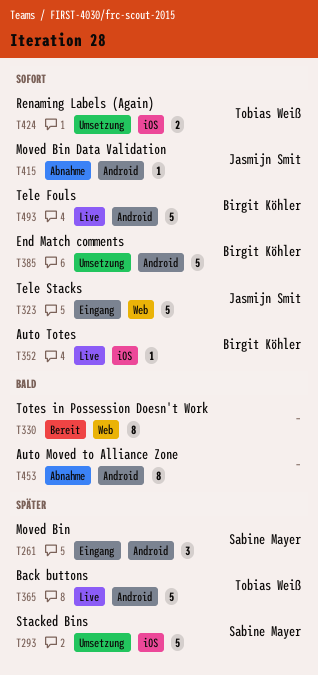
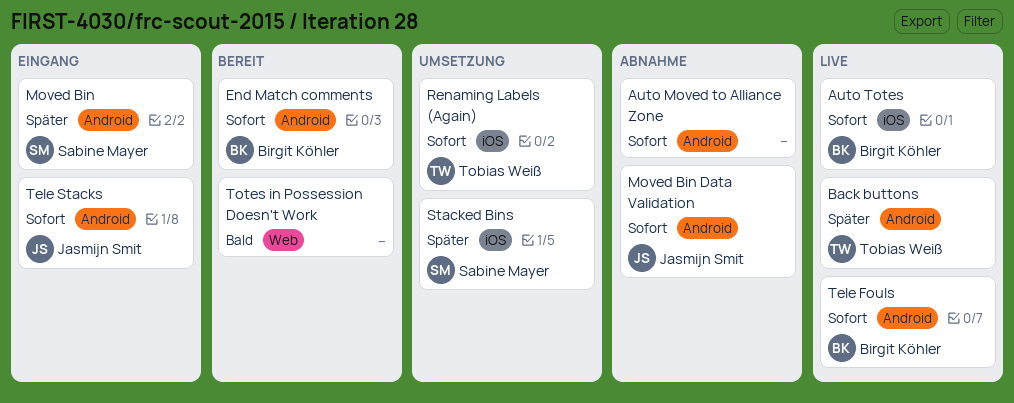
Auto Moved to Alliance Zone, priority: Bald -> Sofort
End Match comments, status: Umsetzung -> Bereit
Tele Stacks, label: Web -> Android

